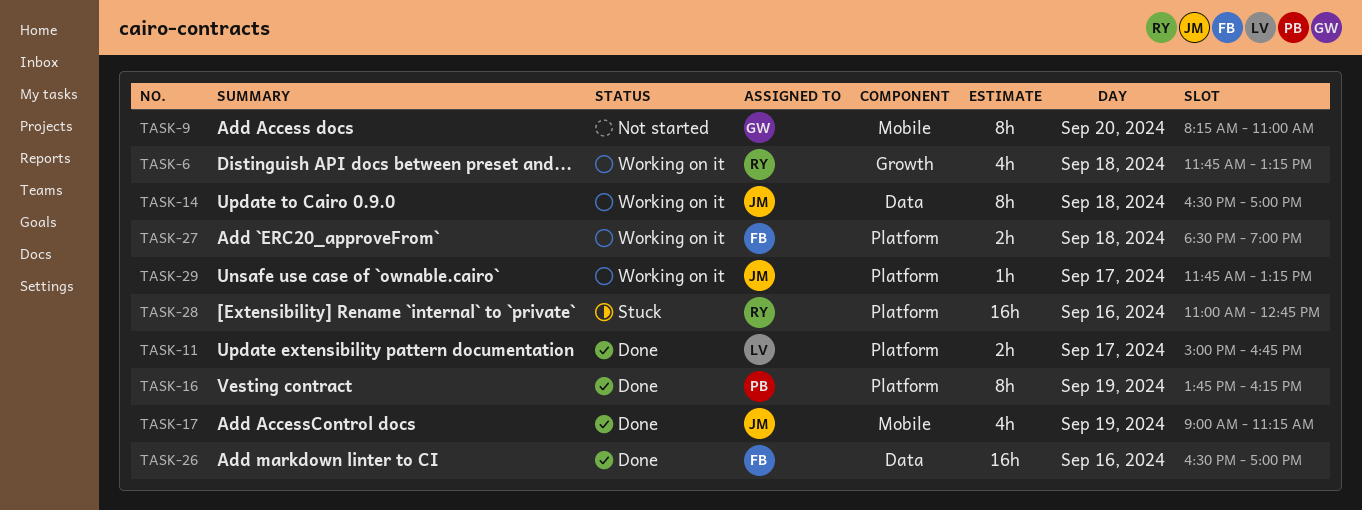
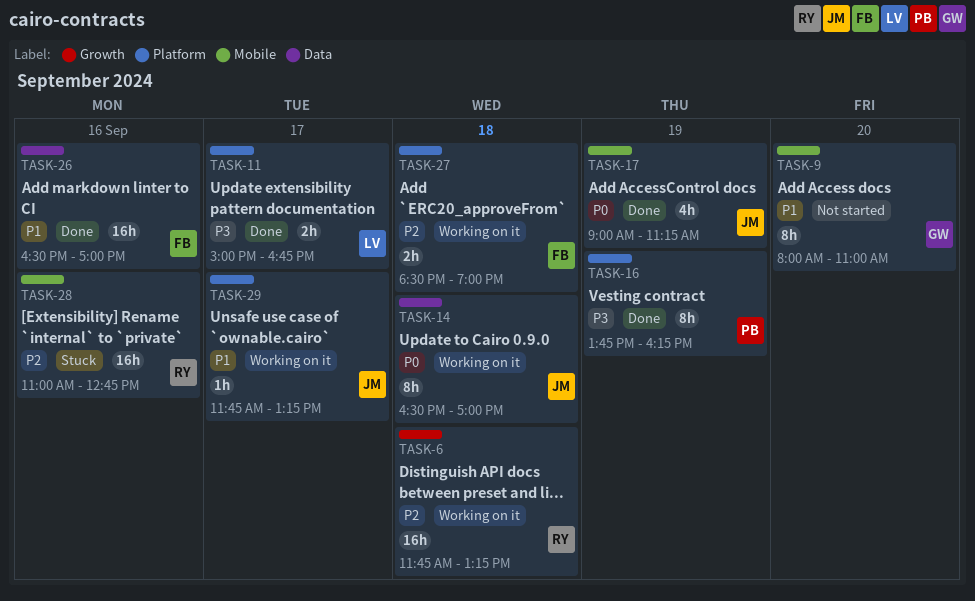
TASK-6, estimate: 4h -> 16h
TASK-9, begins: 08:15 -> 08:00
TASK-28, label: Platform -> Mobile

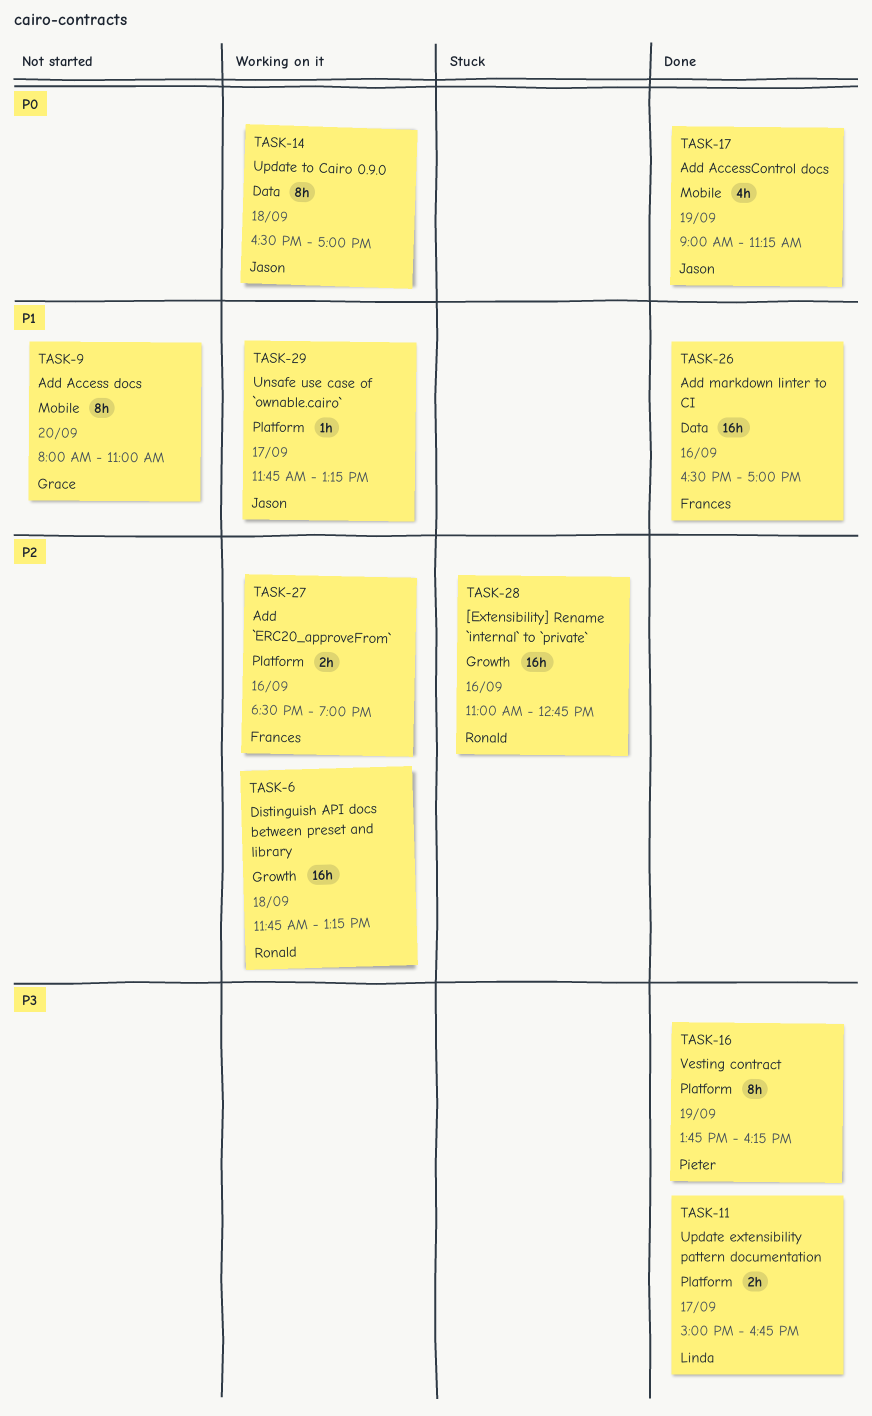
TASK-27, day: Sep 18 -> Sep 16
TASK-28, label: Mobile -> Growth

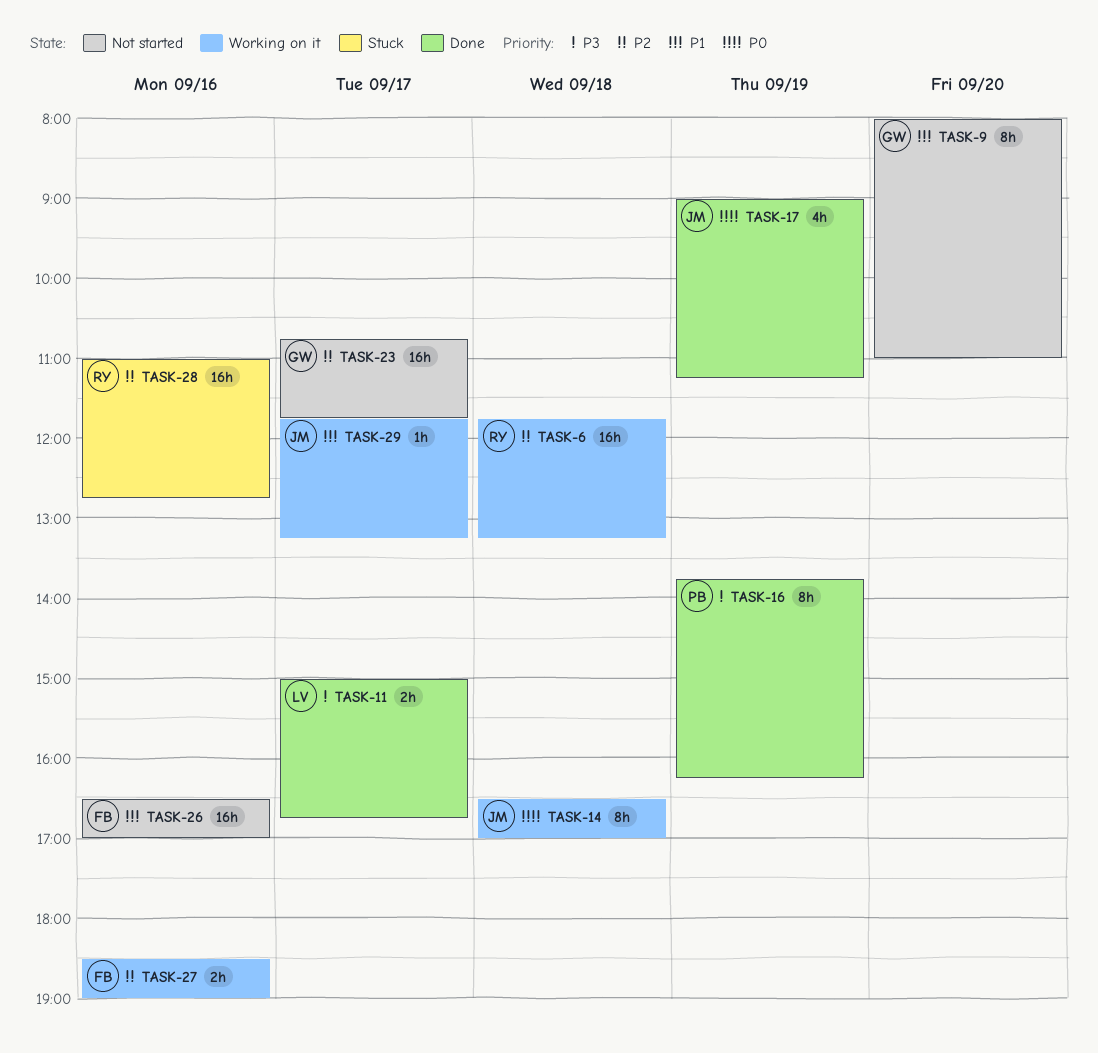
TASK-23: none -> present
TASK-26, status: Done -> Not started

